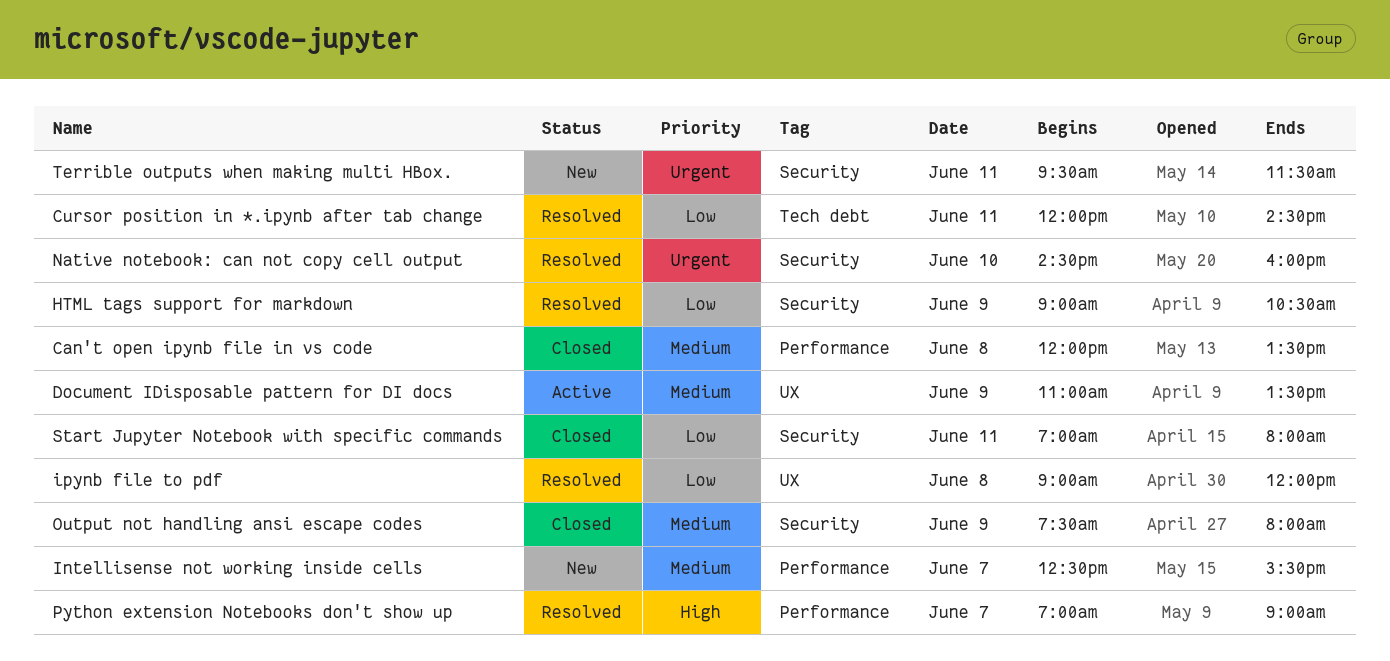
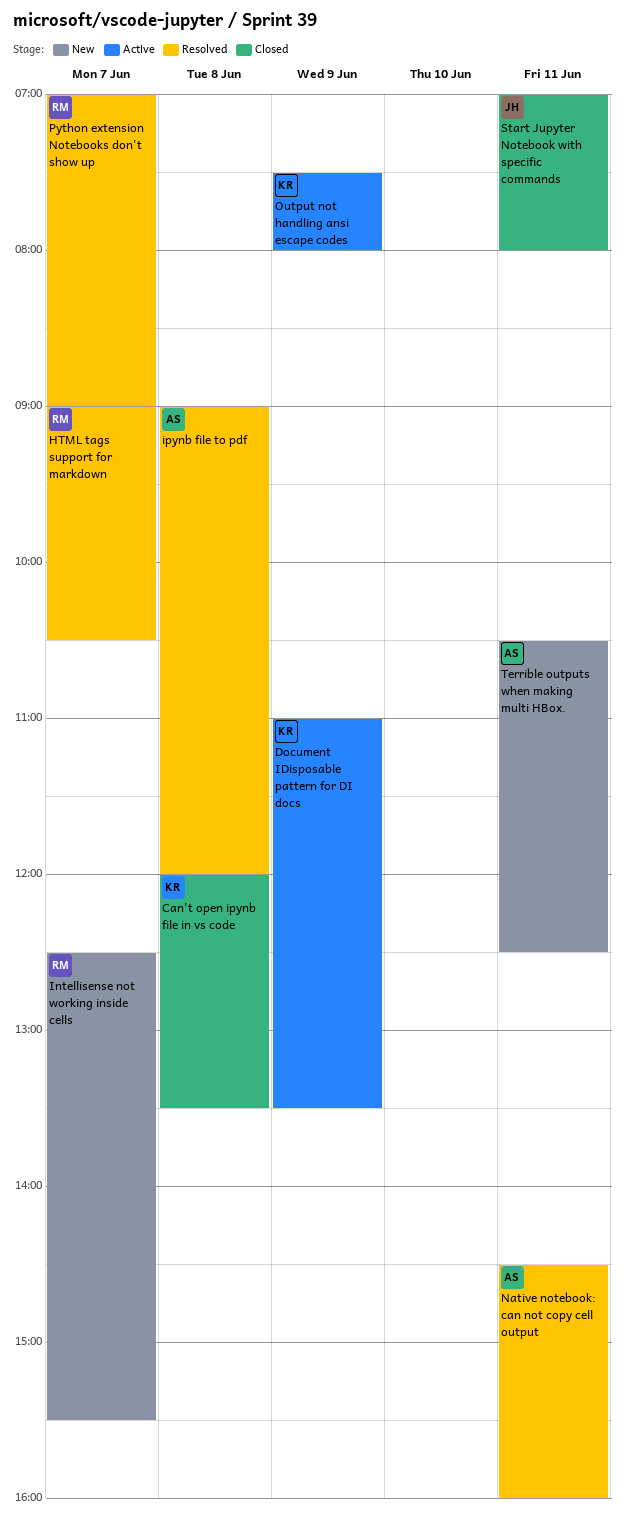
Cursor position in *.ipynb after tab change: present -> none
HTML tags support for markdown, day: Jun 9 -> Jun 7
Native notebook: can not copy cell output, day: Jun 10 -> Jun 11
Output not handling ansi escape codes, status: Closed -> Active
Terrible outputs when making multi HBox., begins: 09:30 -> 10:30
Terrible outputs when making multi HBox., ends: 11:30 -> 12:30

